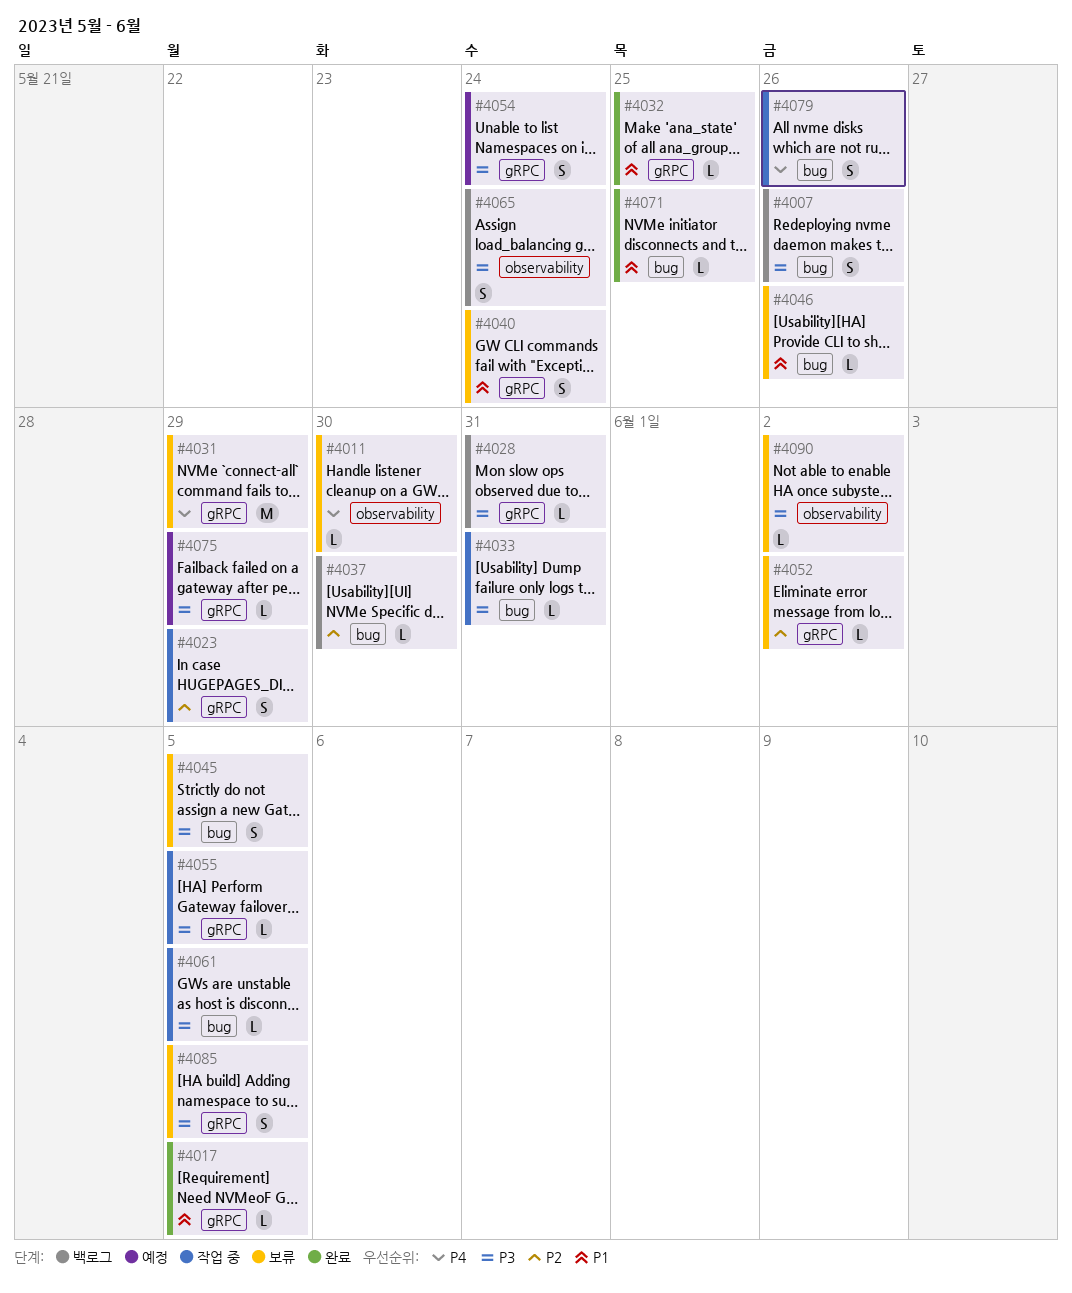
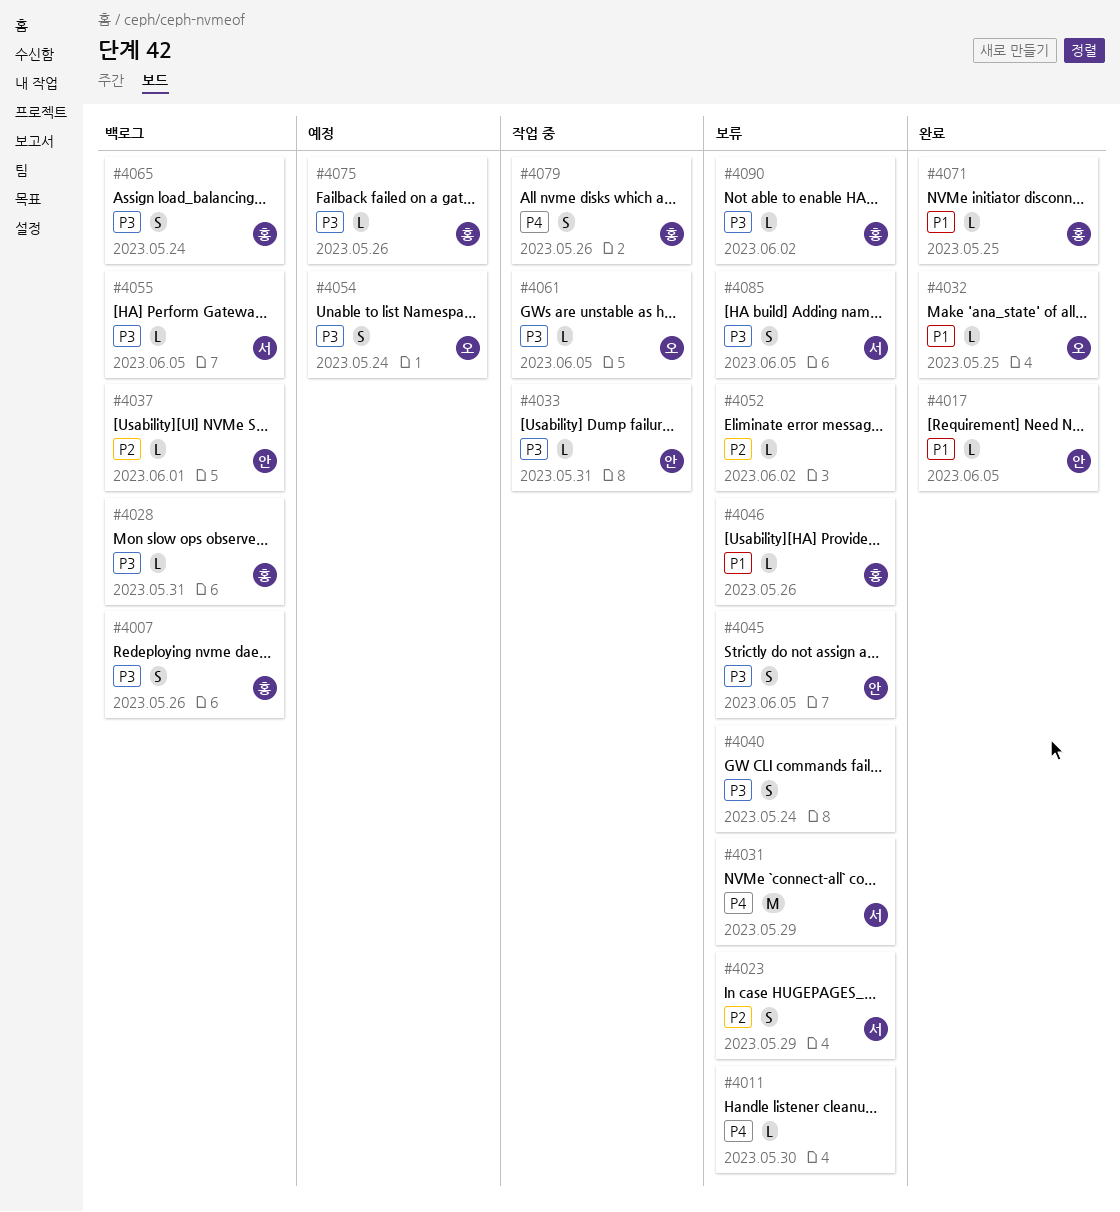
#4023, status: 작업 중 -> 보류
#4037, due: May 30 -> Jun 1
#4040, priority: P1 -> P3
#4055, status: 작업 중 -> 백로그
#4075, due: May 29 -> May 26

